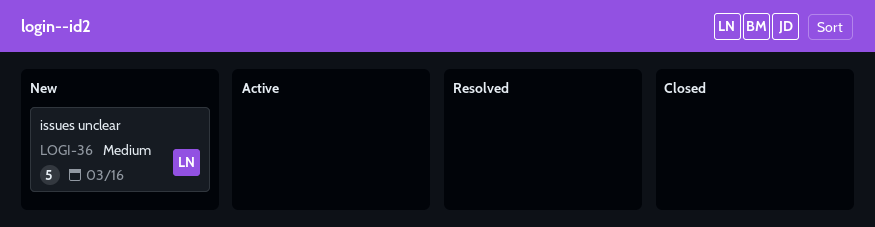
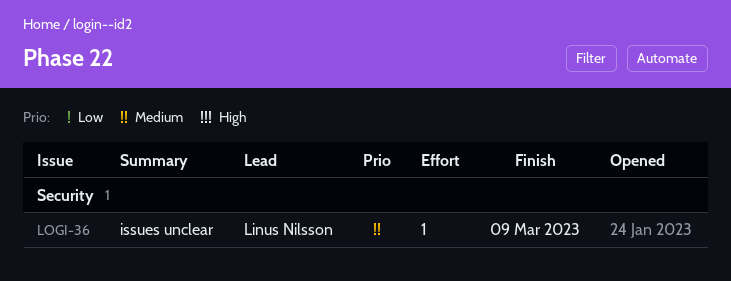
LOGI-36, estimate: 5 -> 1
LOGI-36, due: Mar 16 -> Mar 9

